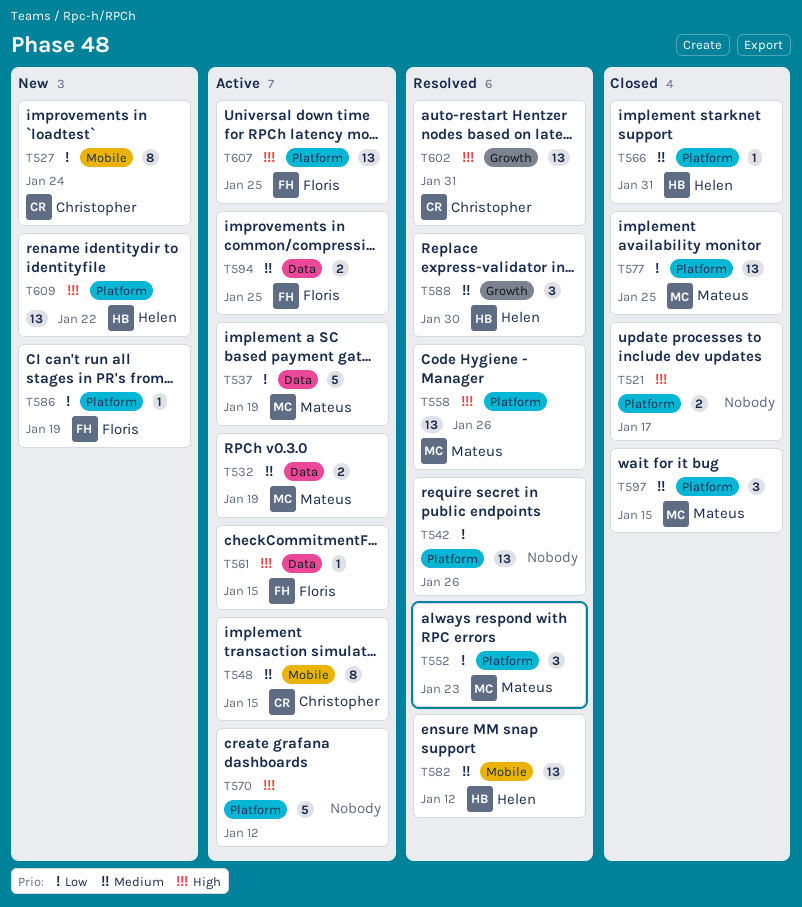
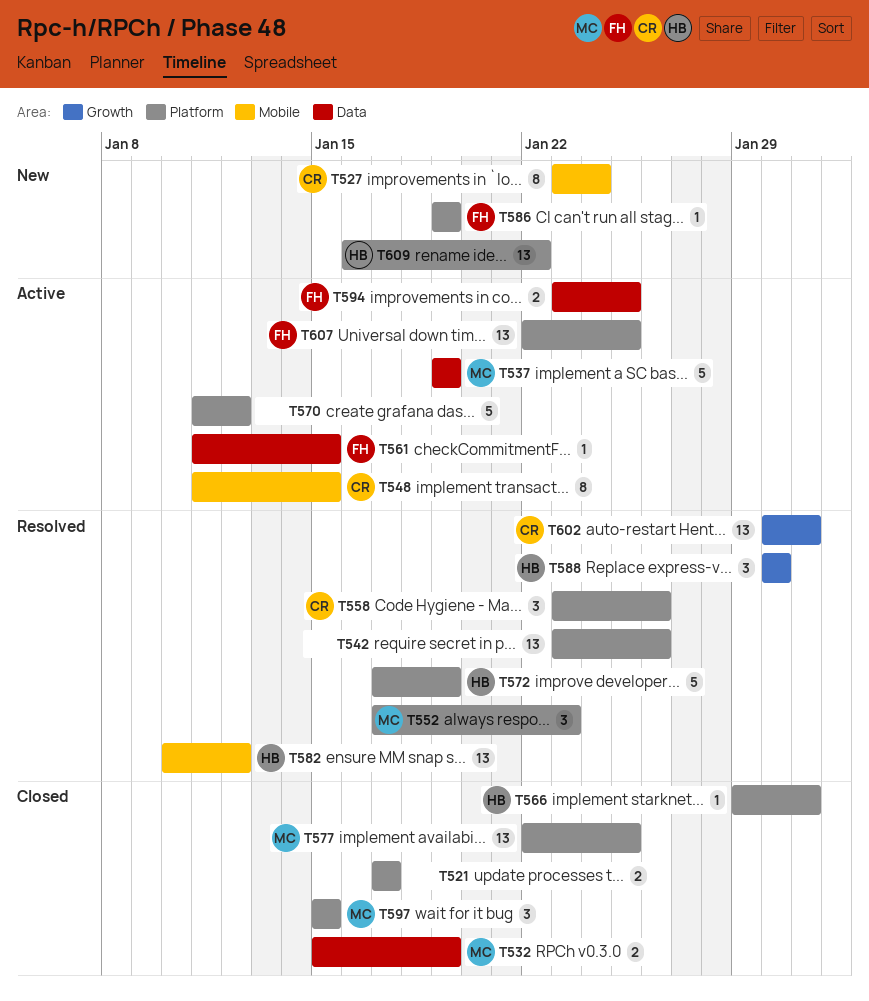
T532, status: Active -> Closed
T558, owner: Mateus -> Christopher
T558, estimate: 13 -> 3
T572: none -> present

